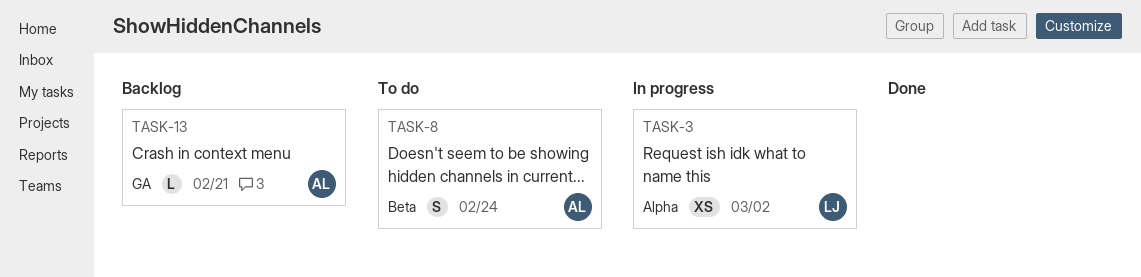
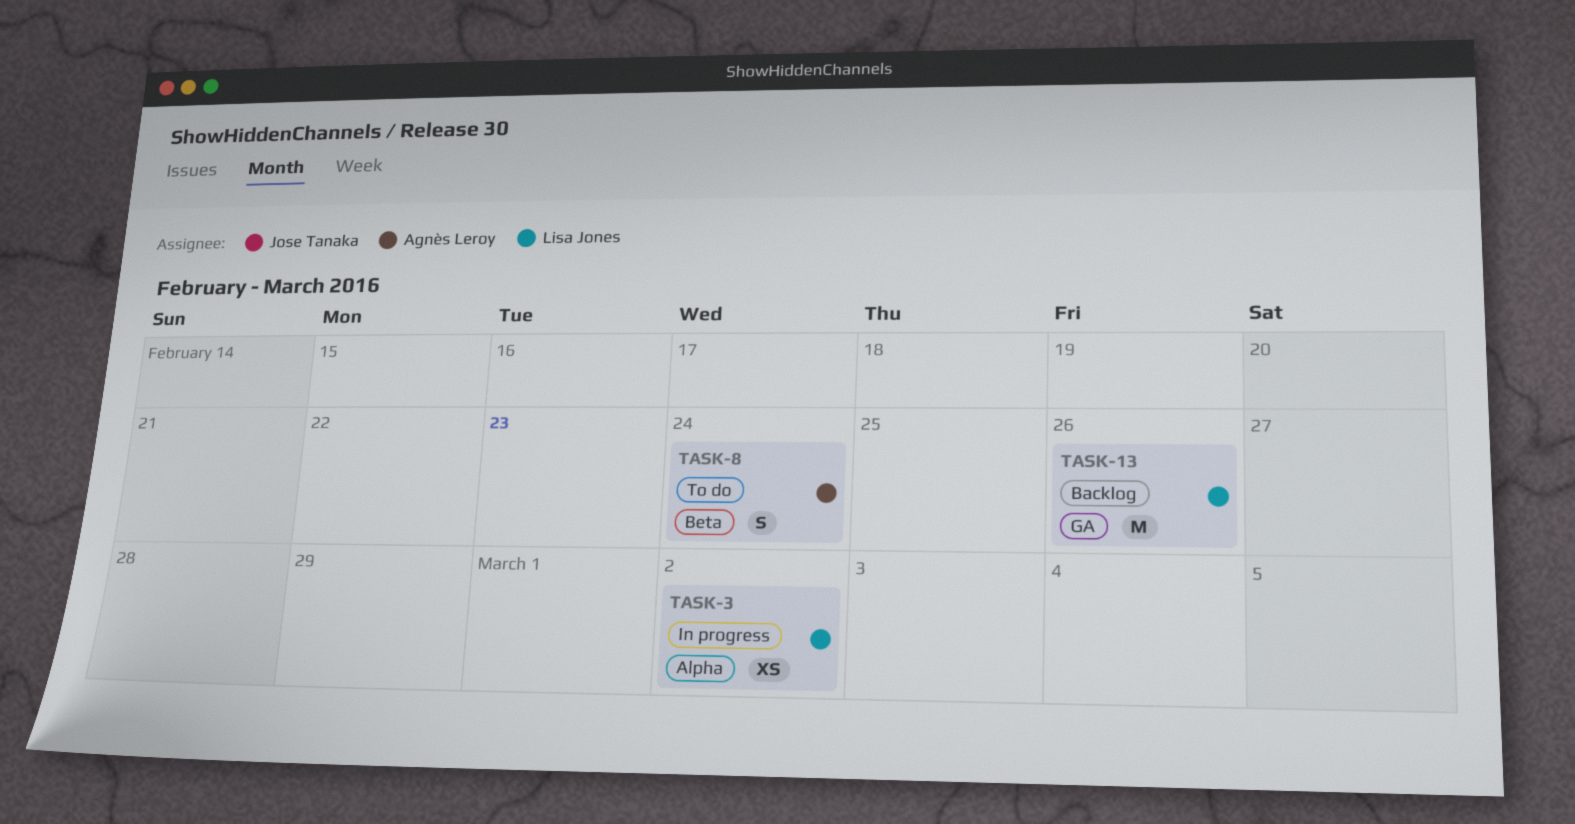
TASK-13, owner: Agnès Leroy -> Lisa Jones
TASK-13, estimate: L -> M
TASK-13, due: Feb 21 -> Feb 26

